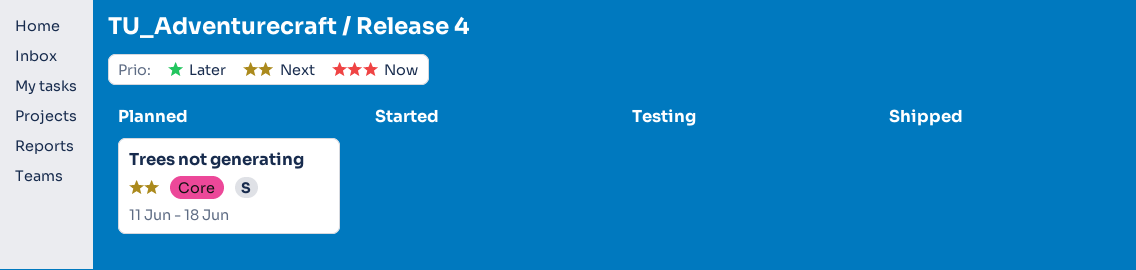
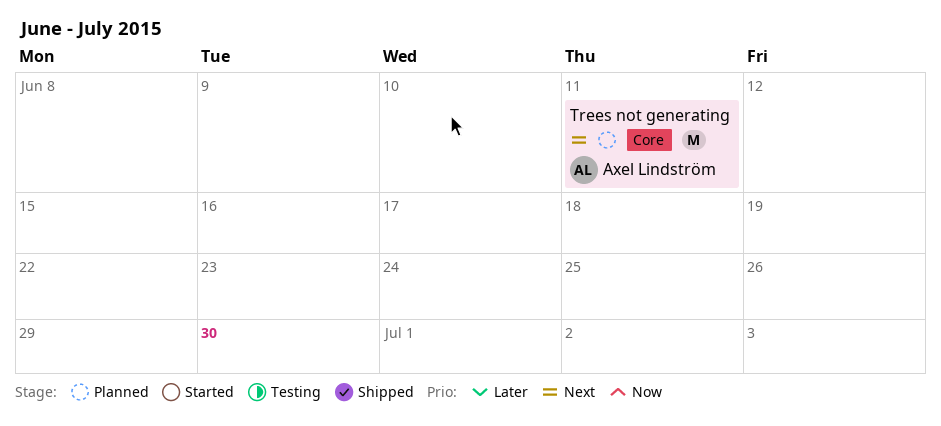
Trees not generating, estimate: S -> M
Trees not generating, due: Jun 18 -> Jun 11

